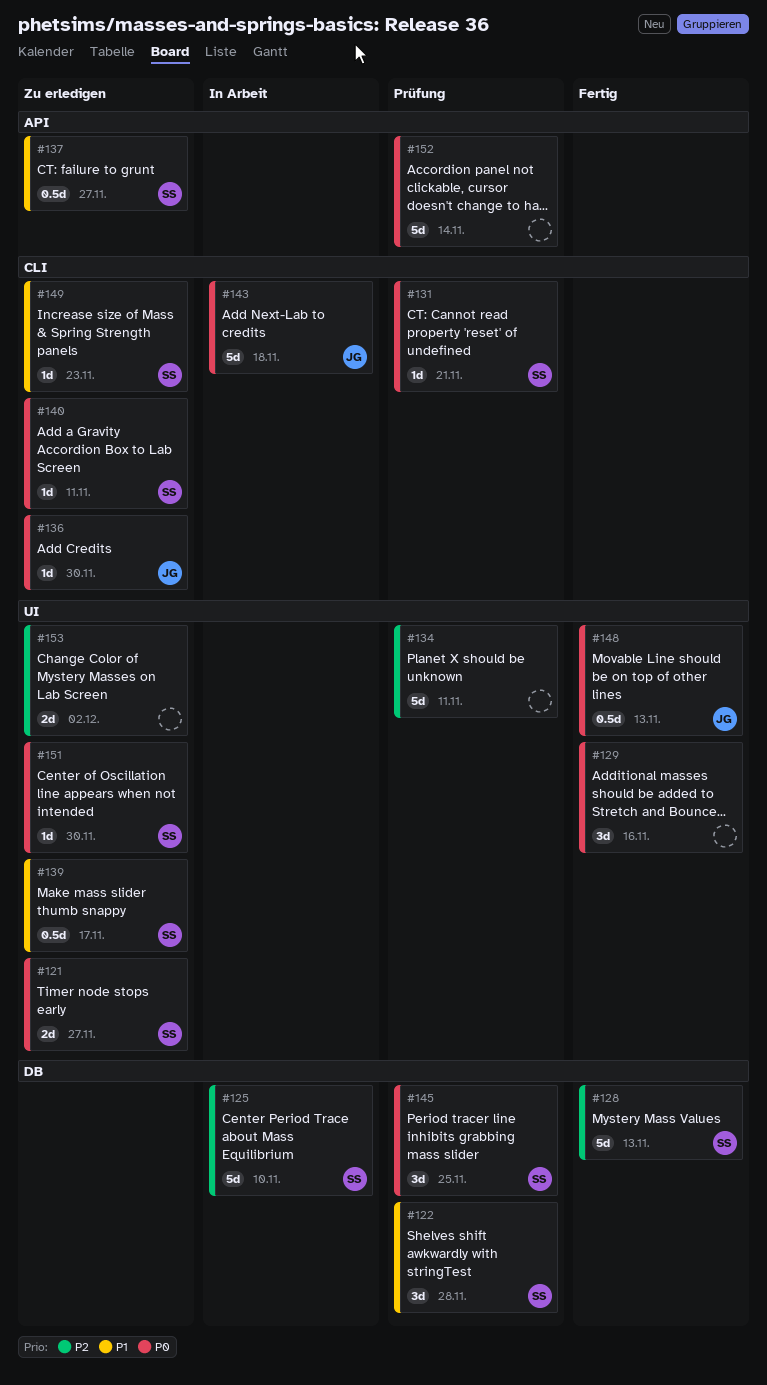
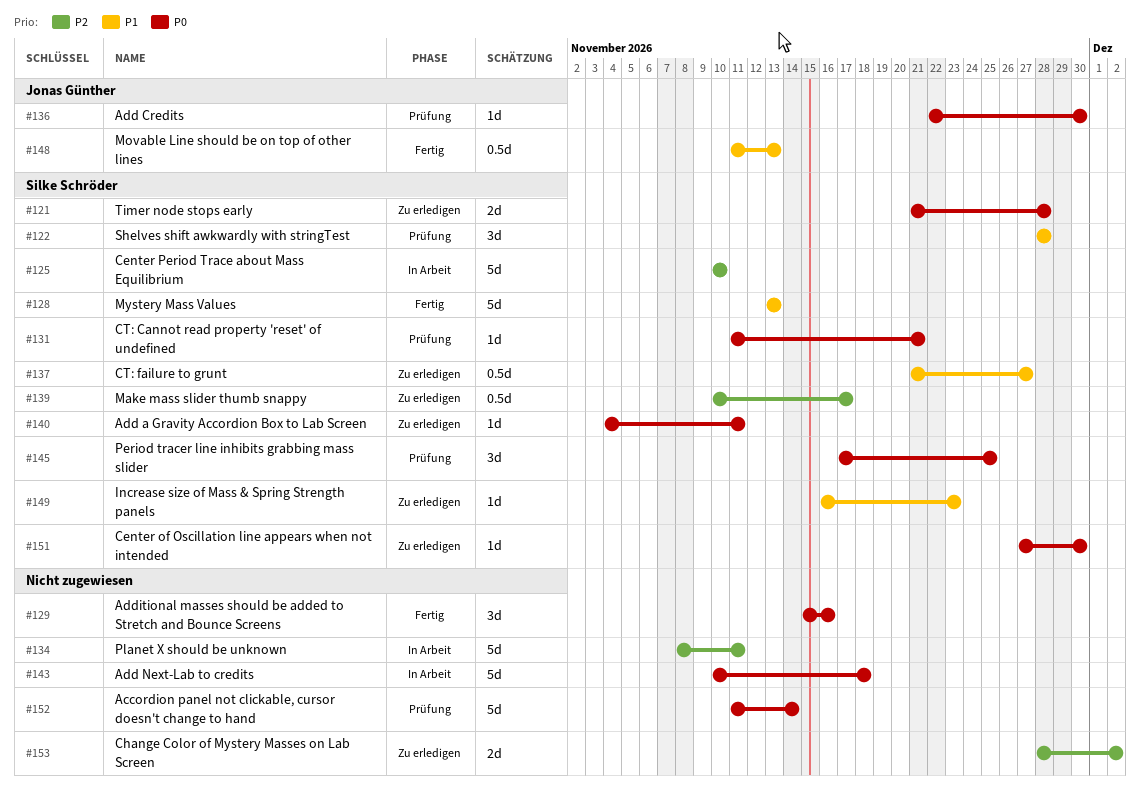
#121, due: Nov 27 -> Nov 28
#128, priority: P2 -> P1
#134, status: Prüfung -> In Arbeit
#136, status: Zu erledigen -> Prüfung
#139, priority: P1 -> P2
#143, owner: Jonas Günther -> none
#148, priority: P0 -> P1

